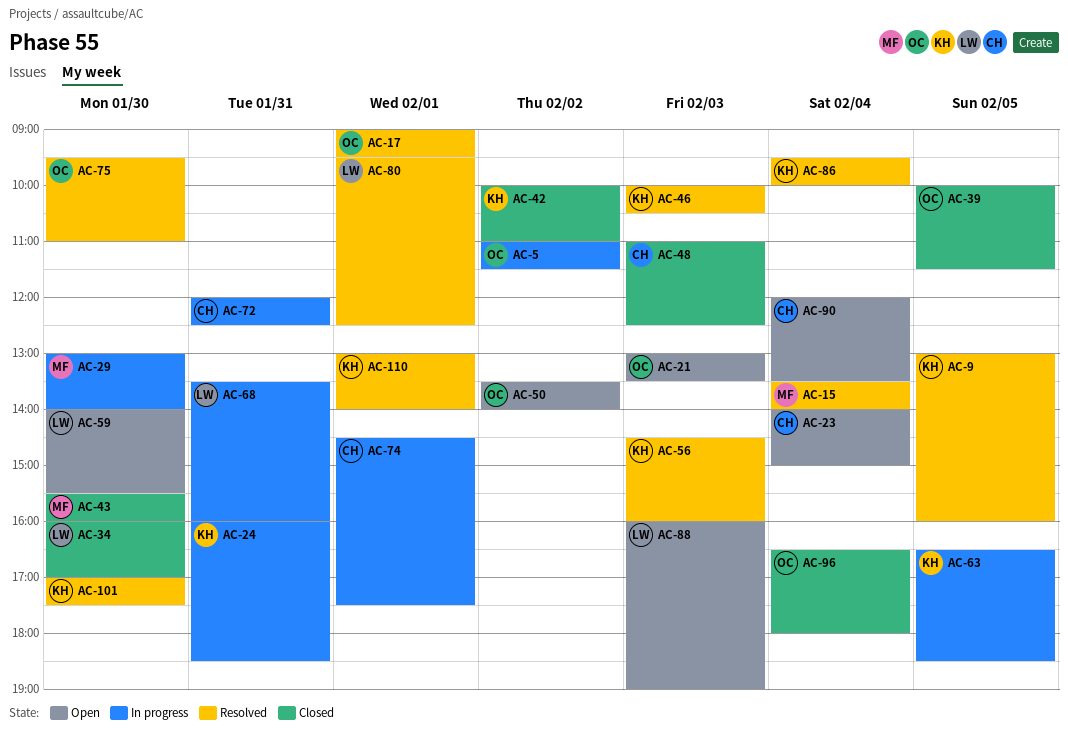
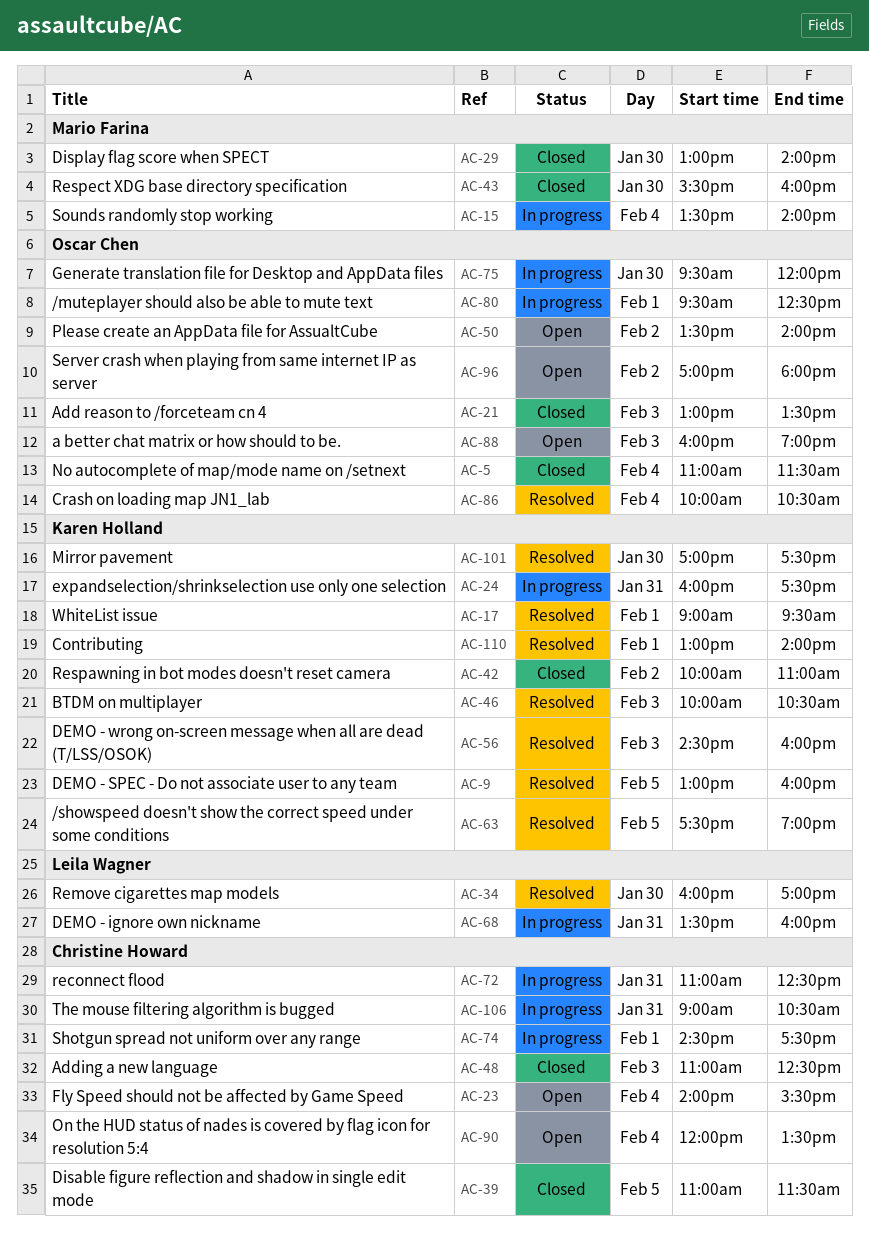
AC-5, status: In progress -> Closed
AC-5, day: Feb 2 -> Feb 4
AC-15, status: Resolved -> In progress
AC-17, owner: Oscar Chen -> Karen Holland
AC-21, status: Open -> Closed
AC-23, ends: 15:00 -> 15:30
AC-24, ends: 18:30 -> 17:30
AC-29, status: In progress -> Closed
AC-34, status: Closed -> Resolved
AC-39, owner: Oscar Chen -> Christine Howard
AC-39, begins: 10:00 -> 11:00
AC-59: present -> none
AC-63, status: In progress -> Resolved
AC-63, begins: 16:30 -> 17:30
AC-63, ends: 18:30 -> 19:00
AC-72, begins: 12:00 -> 11:00
AC-75, status: Resolved -> In progress
AC-75, ends: 11:00 -> 12:00
AC-80, status: Resolved -> In progress
AC-80, owner: Leila Wagner -> Oscar Chen
AC-86, owner: Karen Holland -> Oscar Chen
AC-86, begins: 09:30 -> 10:00
AC-86, ends: 10:00 -> 10:30
AC-88, owner: Leila Wagner -> Oscar Chen
AC-96, status: Closed -> Open
AC-96, day: Feb 4 -> Feb 2
AC-96, begins: 16:30 -> 17:00
AC-106: none -> present

